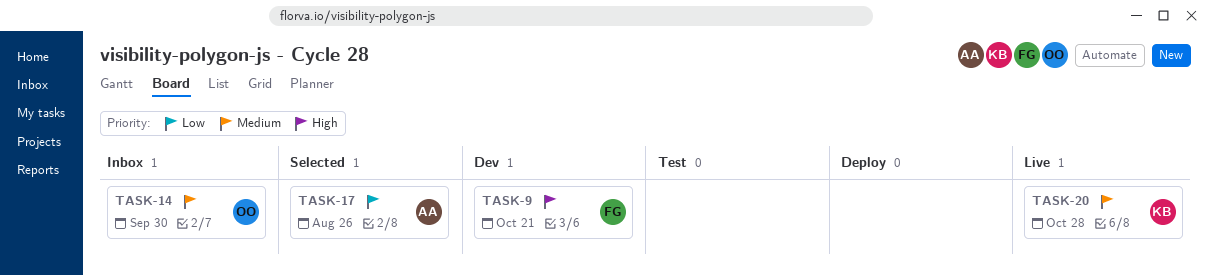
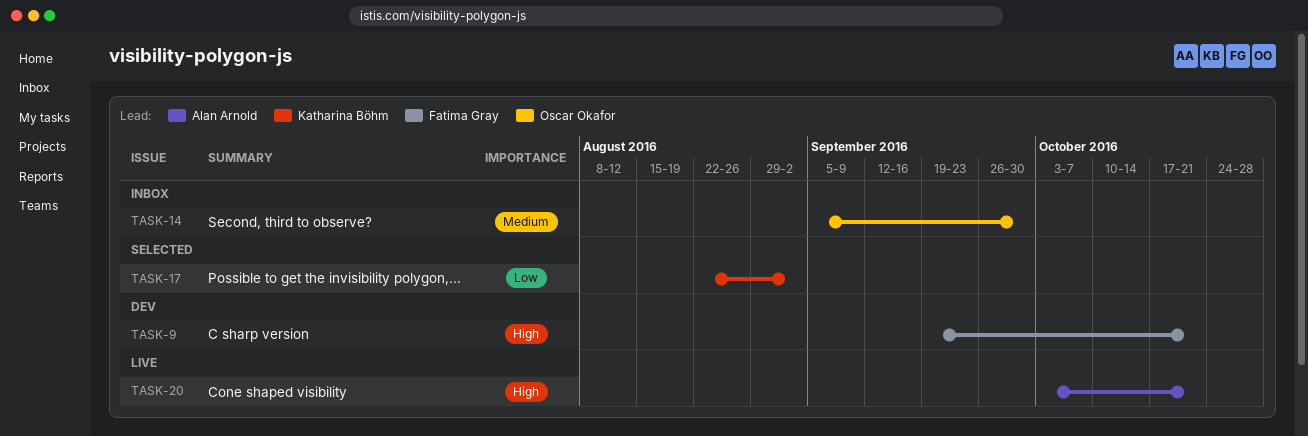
TASK-17, owner: Alan Arnold -> Katharina Böhm
TASK-17, due: Aug 26 -> Sep 2
TASK-20, owner: Katharina Böhm -> Alan Arnold
TASK-20, priority: Medium -> High
TASK-20, due: Oct 28 -> Oct 21

